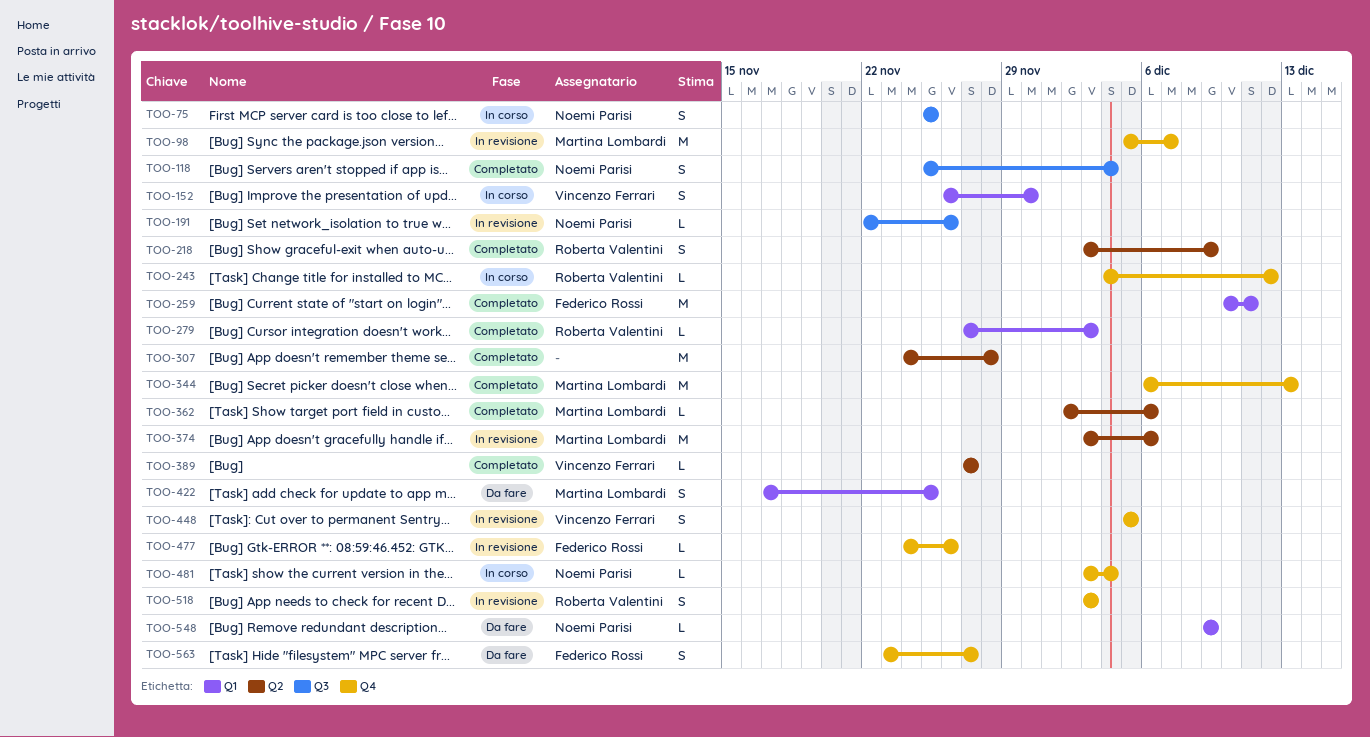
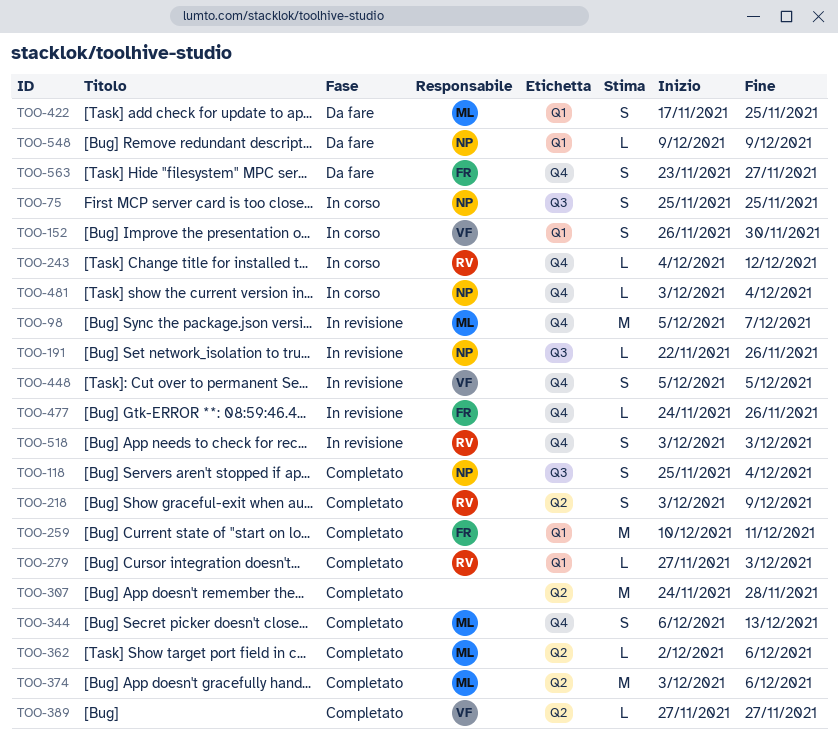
TOO-344, estimate: M -> S
TOO-374, status: In revisione -> Completato

